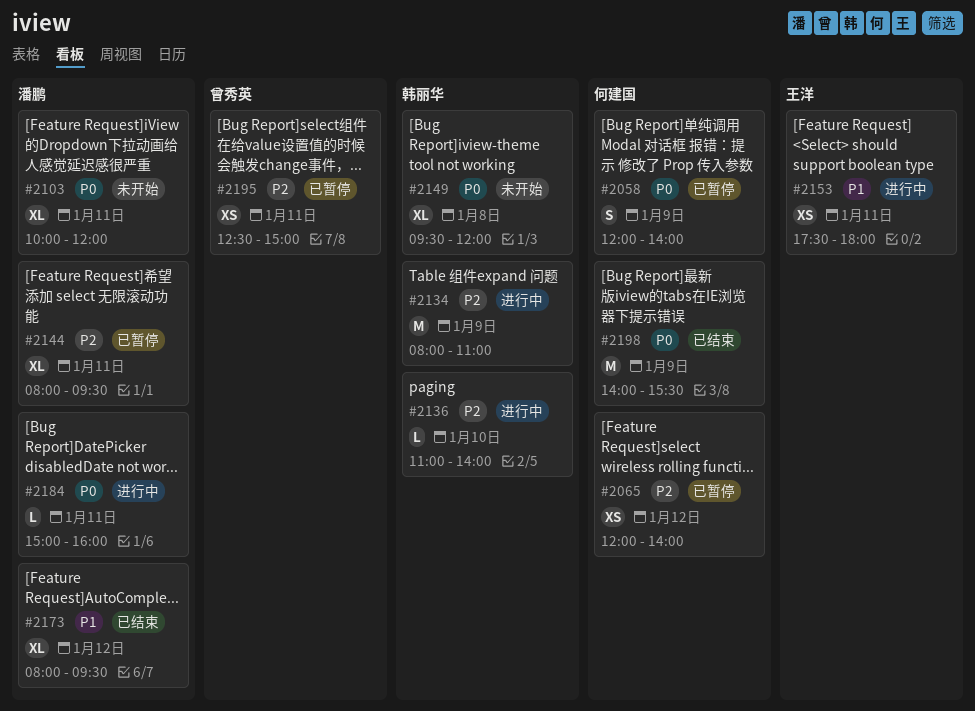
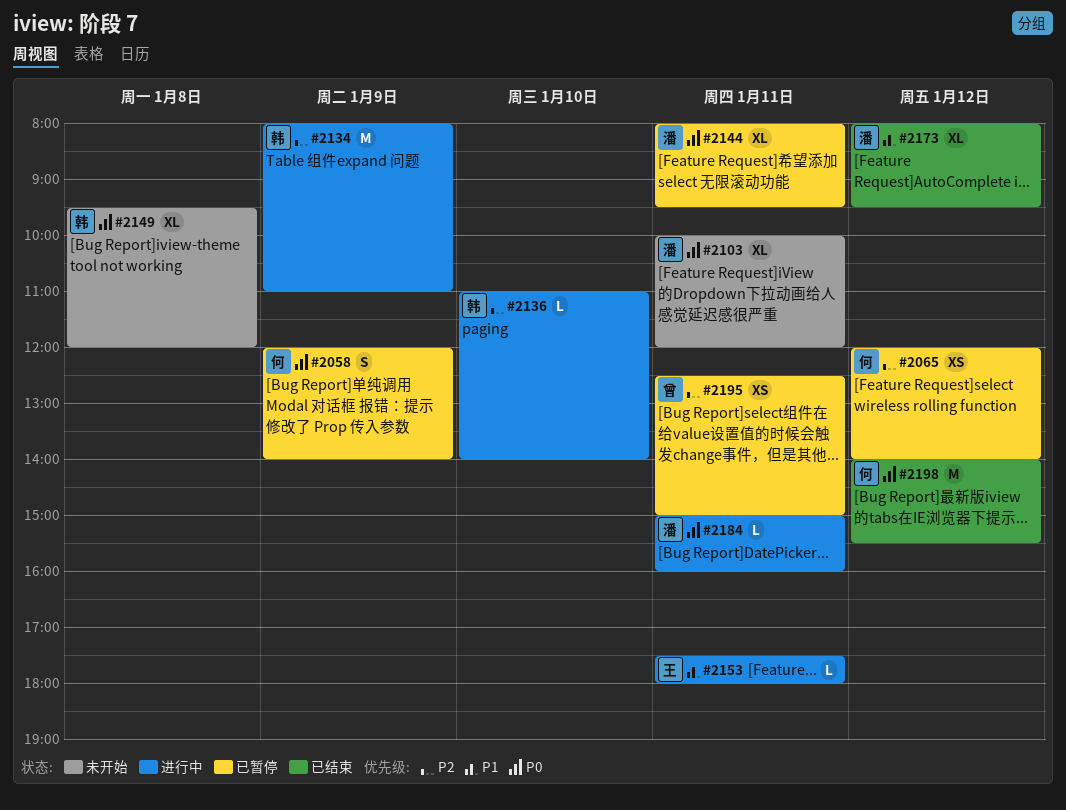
#2144, priority: P2 -> P0
#2153, estimate: XS -> L
#2198, day: Jan 9 -> Jan 12

